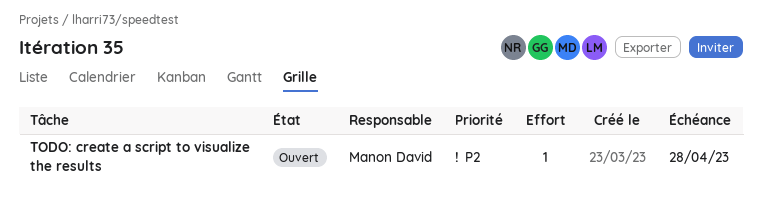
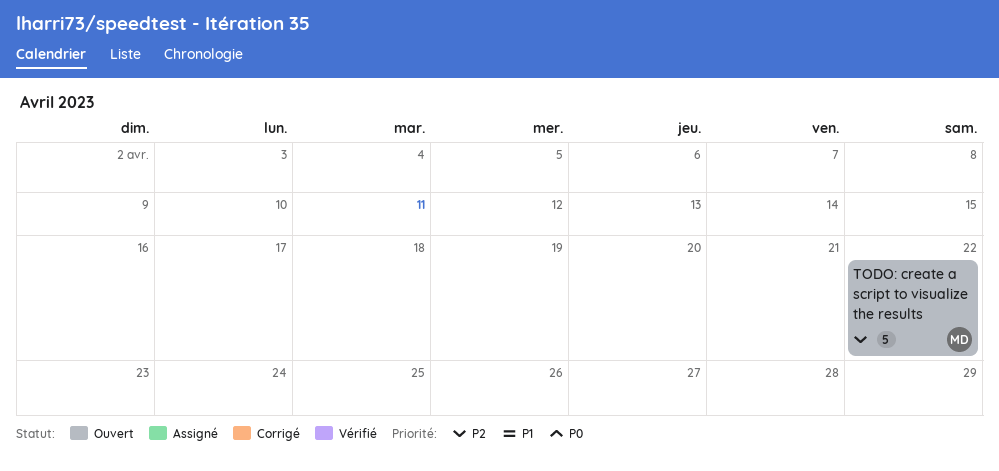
TODO: create a script to visualize the results, estimate: 1 -> 5
TODO: create a script to visualize the results, due: Apr 28 -> Apr 22

